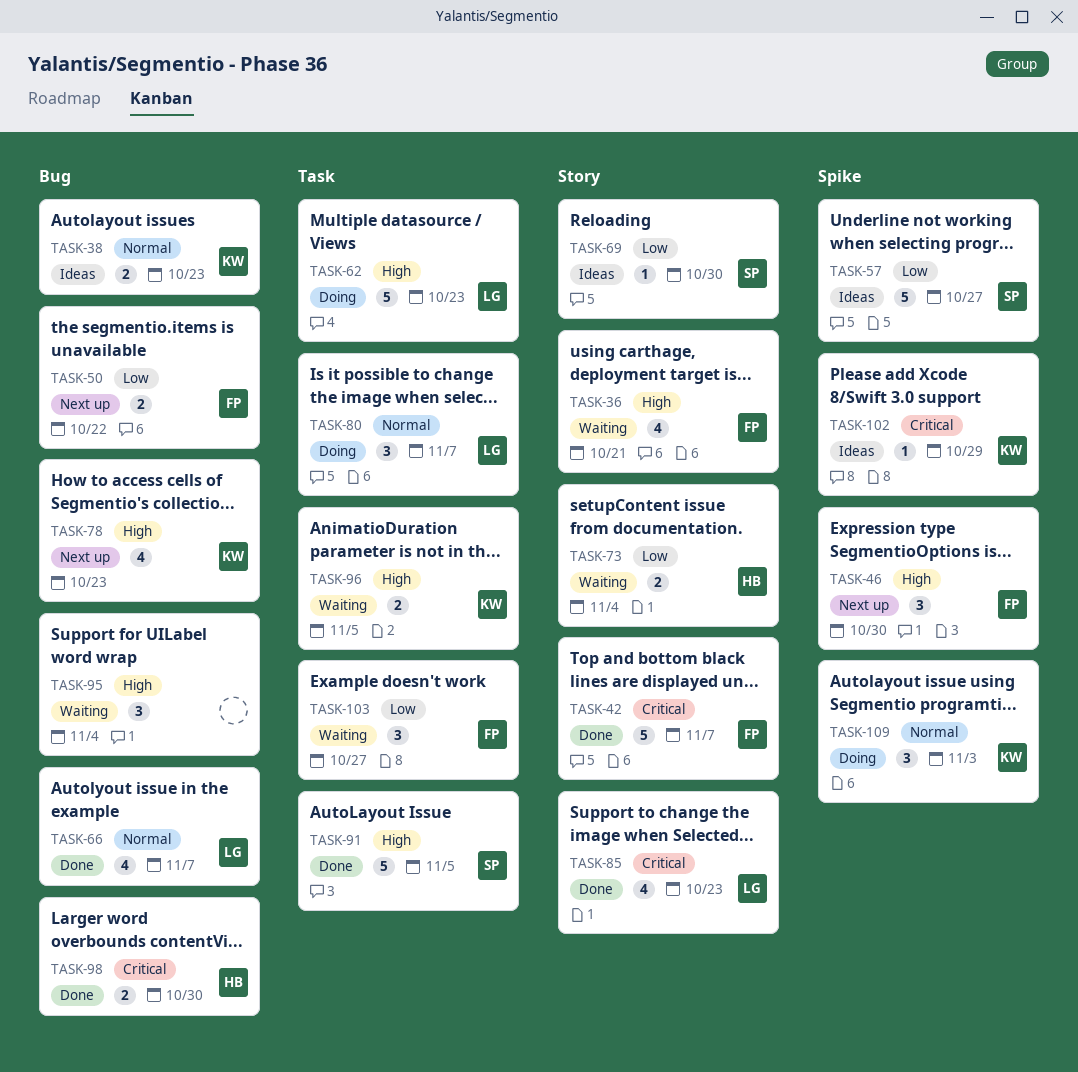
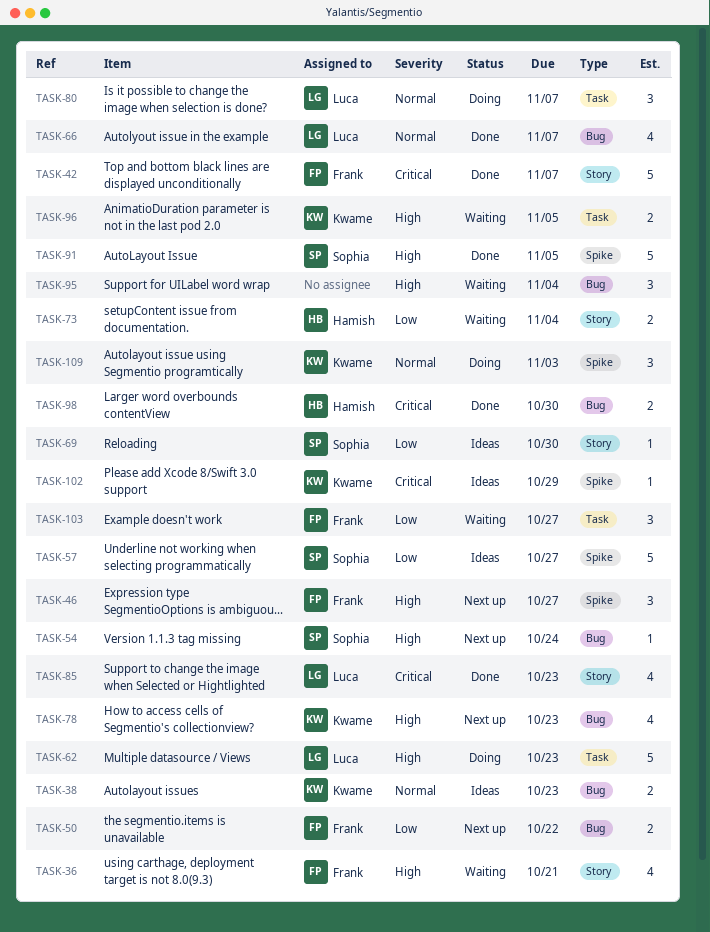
TASK-46, due: Oct 30 -> Oct 27
TASK-54: none -> present
TASK-91, label: Task -> Spike

